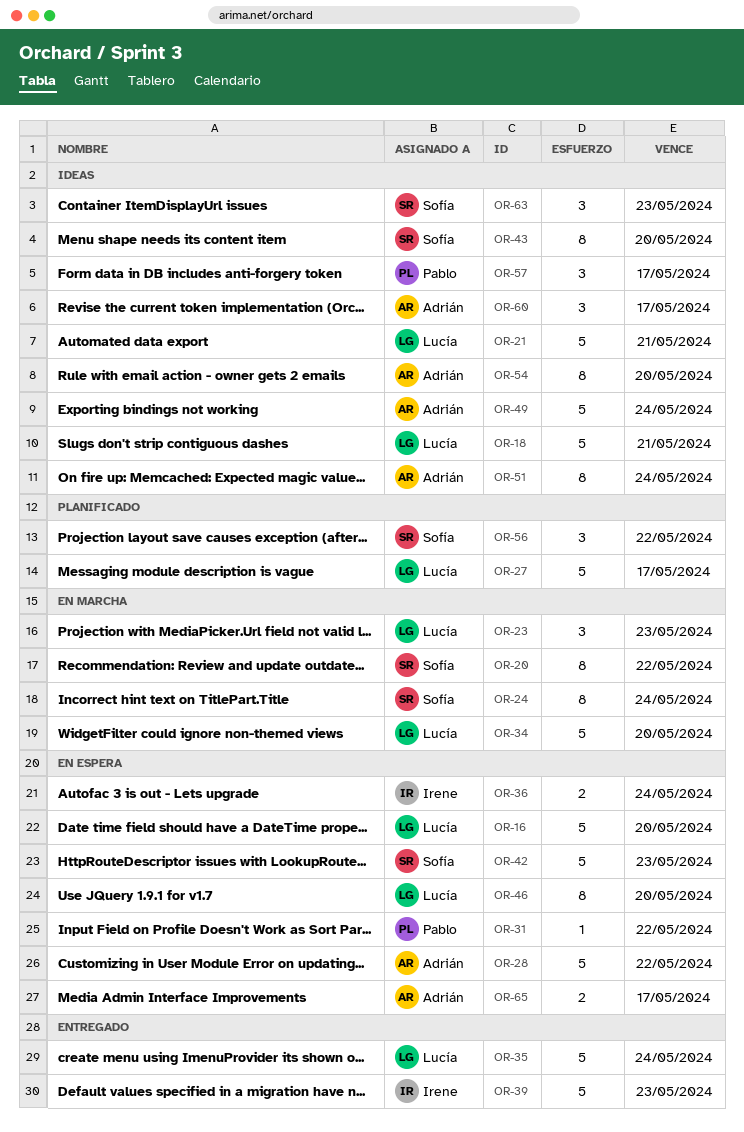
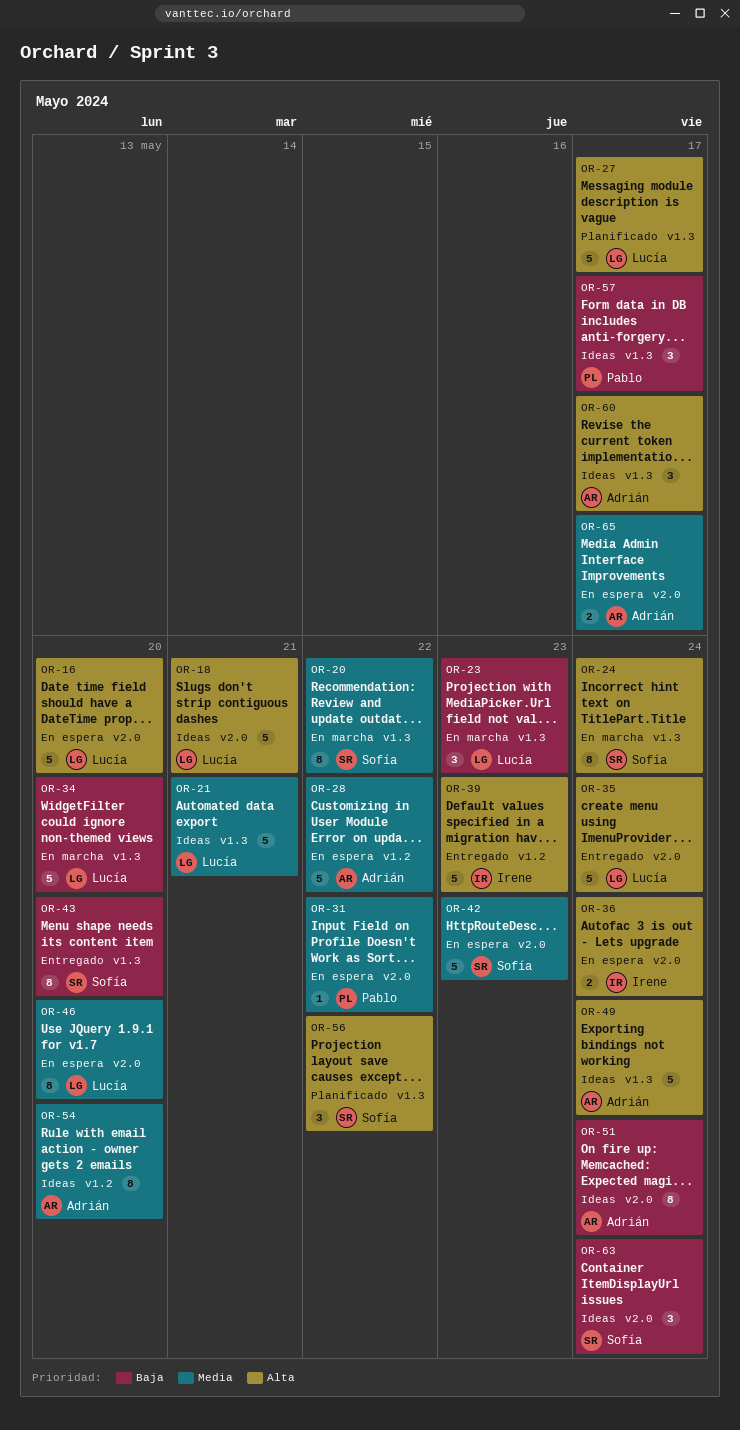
OR-43, status: Ideas -> Entregado
OR-63, due: May 23 -> May 24

